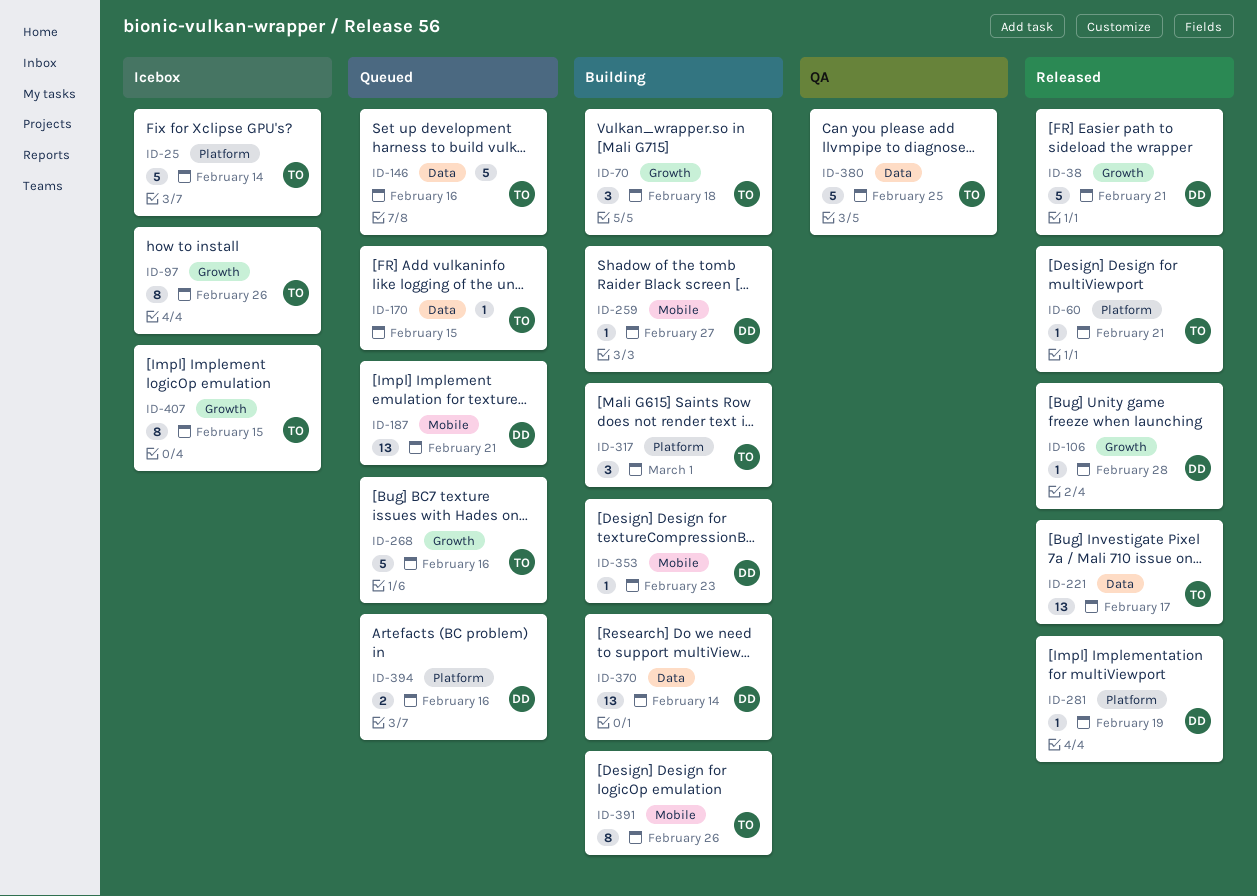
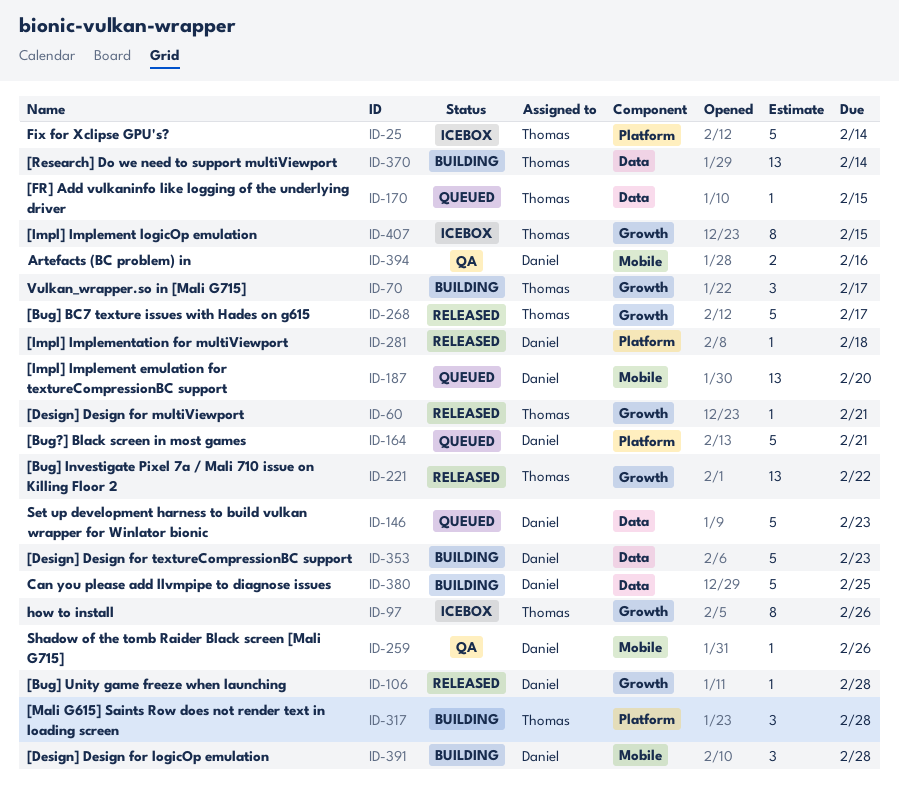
ID-38: present -> none
ID-60, label: Platform -> Growth
ID-70, due: Feb 18 -> Feb 17
ID-146, owner: Thomas -> Daniel
ID-146, due: Feb 16 -> Feb 23
ID-164: none -> present
ID-187, due: Feb 21 -> Feb 20
ID-221, label: Data -> Growth
ID-221, due: Feb 17 -> Feb 22
ID-259, status: Building -> QA
ID-259, due: Feb 27 -> Feb 26
ID-268, status: Queued -> Released
ID-268, due: Feb 16 -> Feb 17
ID-281, due: Feb 19 -> Feb 18
ID-317, due: Mar 1 -> Feb 28
ID-353, label: Mobile -> Data
ID-353, estimate: 1 -> 5
ID-370, owner: Daniel -> Thomas
ID-380, status: QA -> Building
ID-380, owner: Thomas -> Daniel
ID-391, owner: Thomas -> Daniel
ID-391, estimate: 8 -> 3
ID-391, due: Feb 26 -> Feb 28
ID-394, status: Queued -> QA
ID-394, label: Platform -> Mobile

